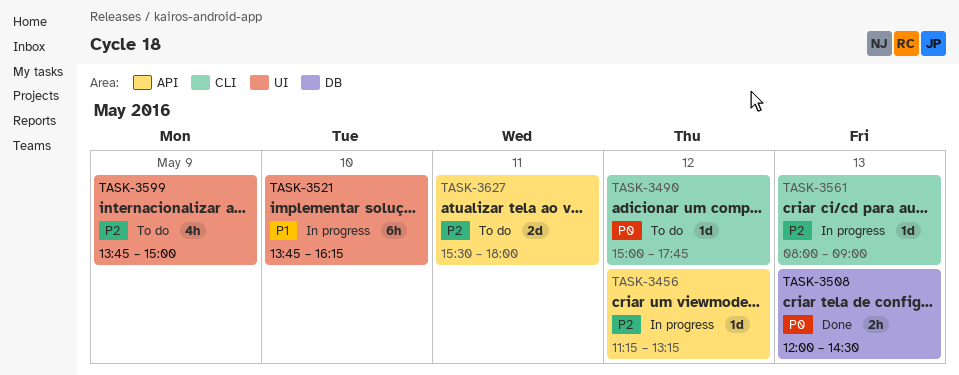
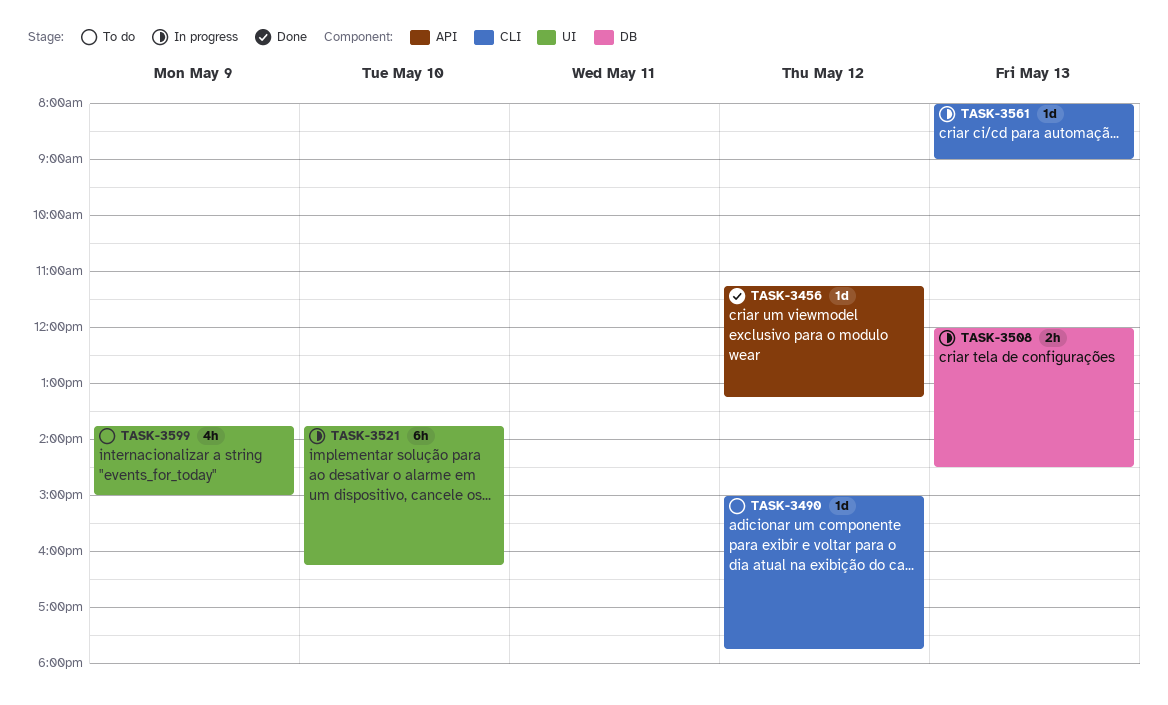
TASK-3456, status: In progress -> Done
TASK-3508, status: Done -> In progress
TASK-3627: present -> none

